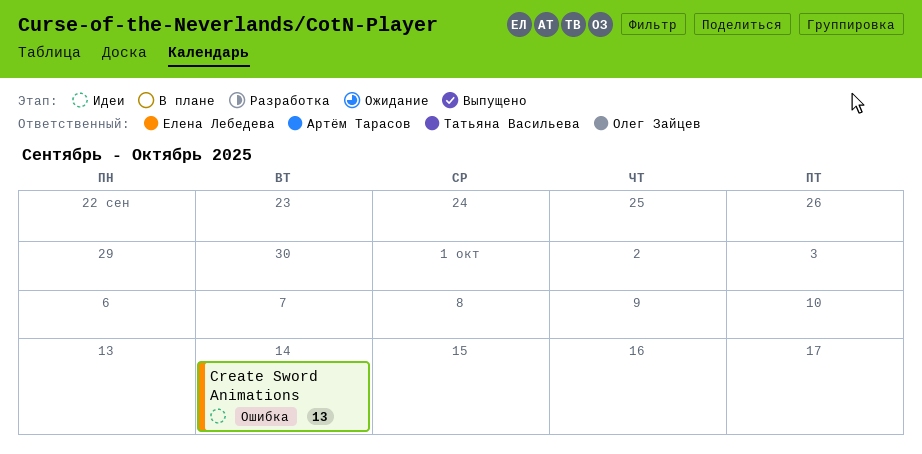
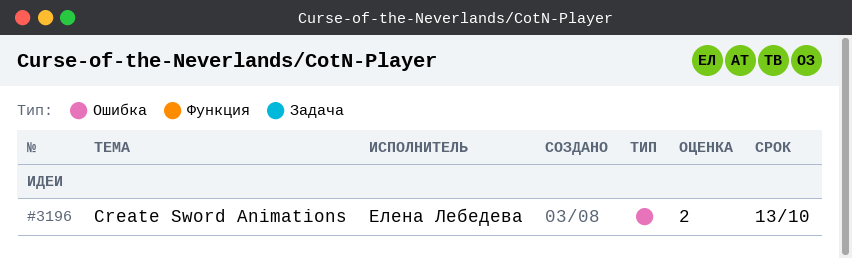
Create Sword Animations, estimate: 13 -> 2
Create Sword Animations, due: Oct 14 -> Oct 13

